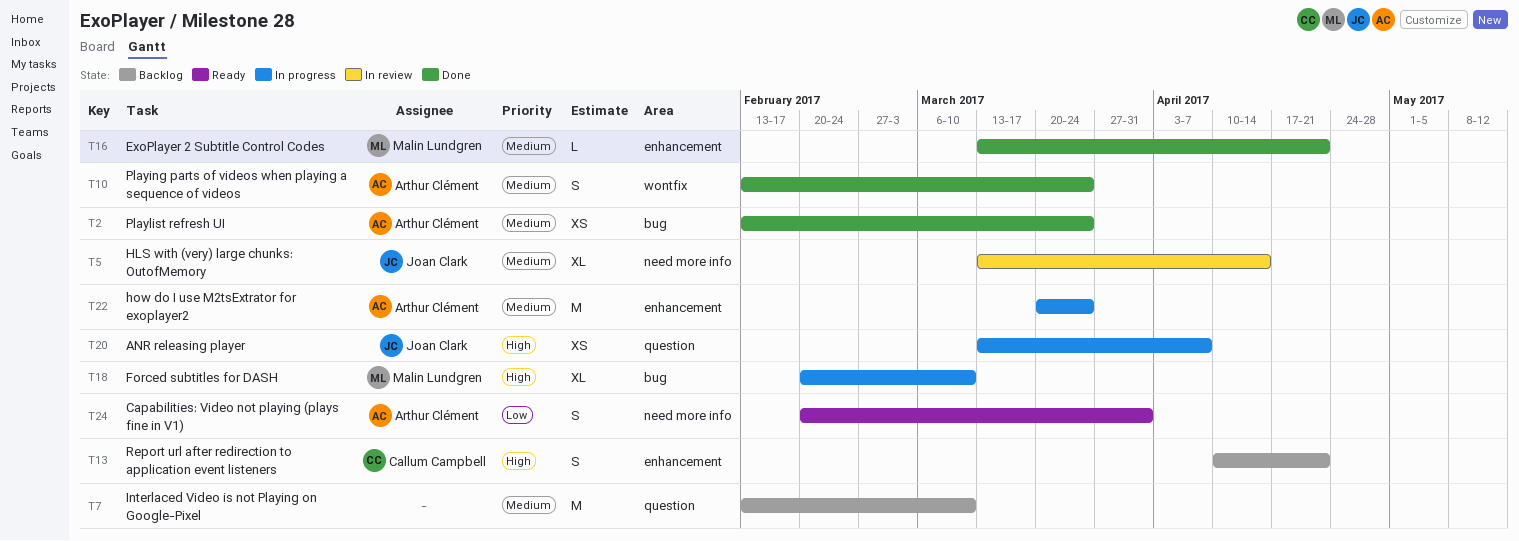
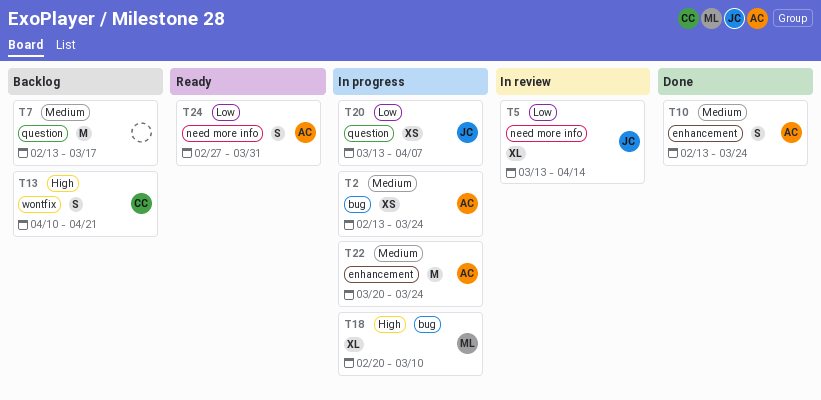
T2, status: Done -> In progress
T5, priority: Medium -> Low
T7, due: Mar 10 -> Mar 17
T10, label: wontfix -> enhancement
T13, label: enhancement -> wontfix
T16: present -> none
T20, priority: High -> Low
T24, start: Feb 20 -> Feb 27

